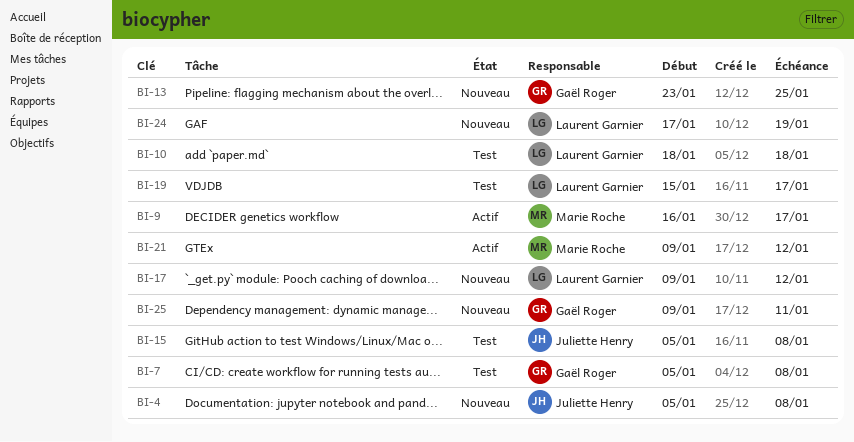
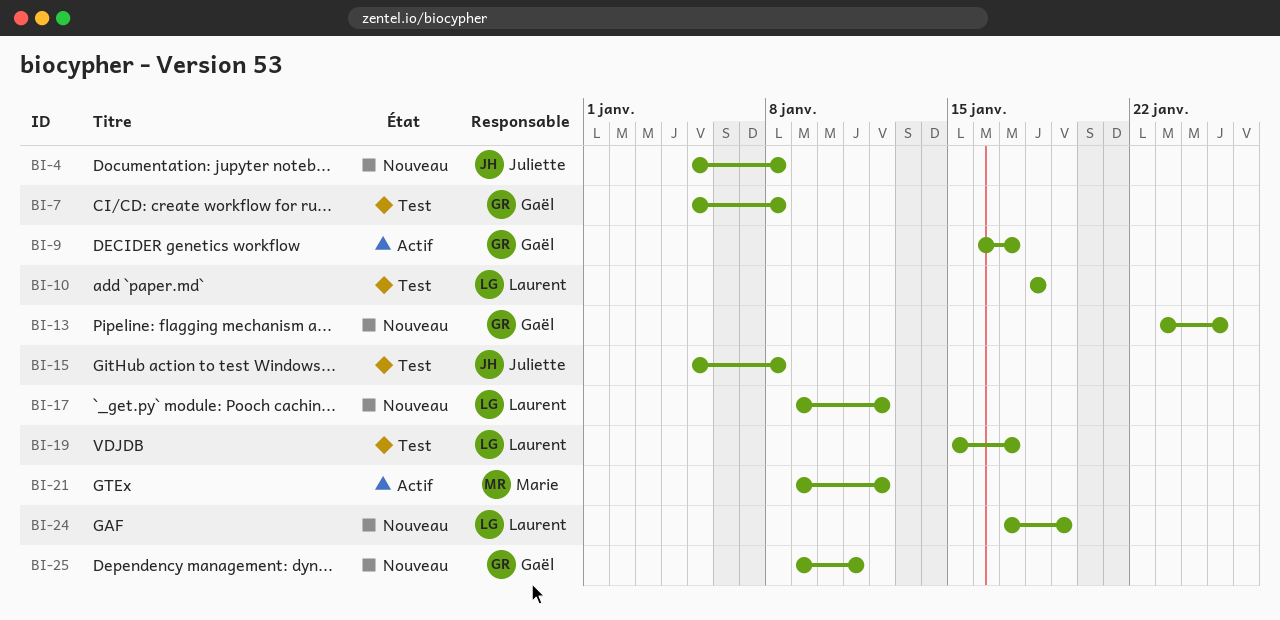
BI-9, owner: Marie Roche -> Gaël Roger

